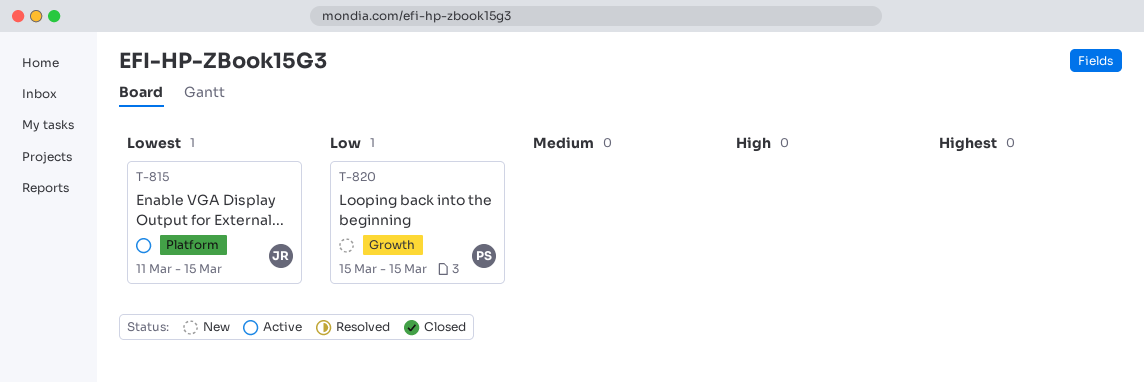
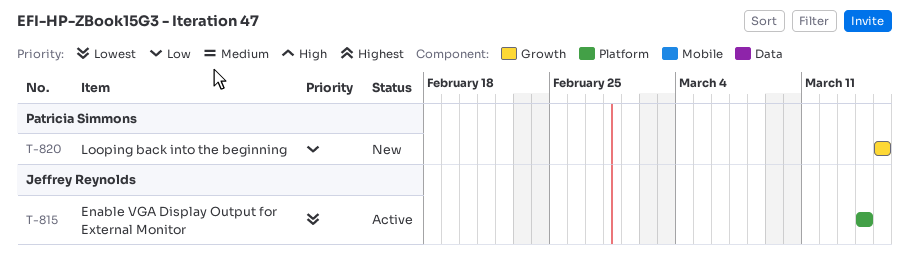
T-815, start: Mar 11 -> Mar 14
T-815, due: Mar 15 -> Mar 14

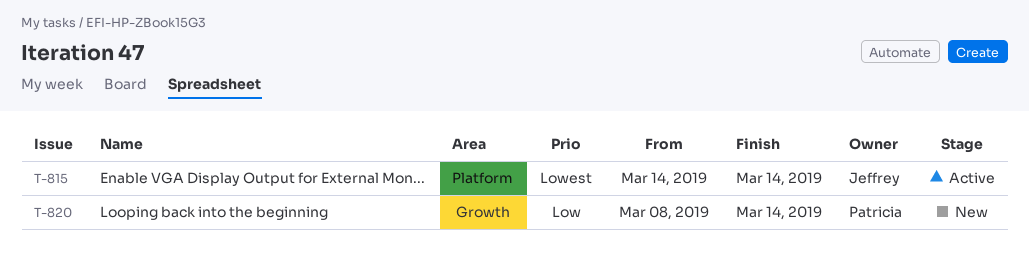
T-820, start: Mar 15 -> Mar 8
T-820, due: Mar 15 -> Mar 14

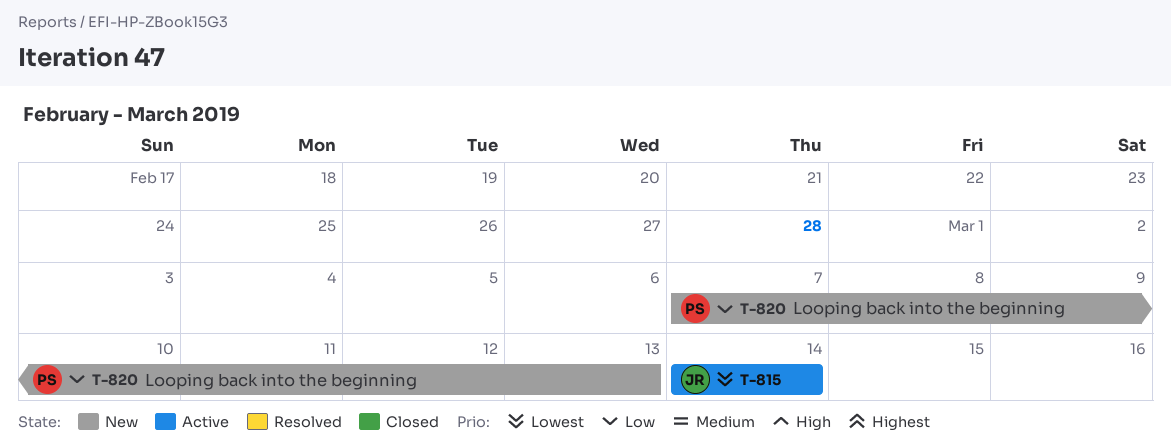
T-820, start: Mar 8 -> Mar 7
T-820, due: Mar 14 -> Mar 13

